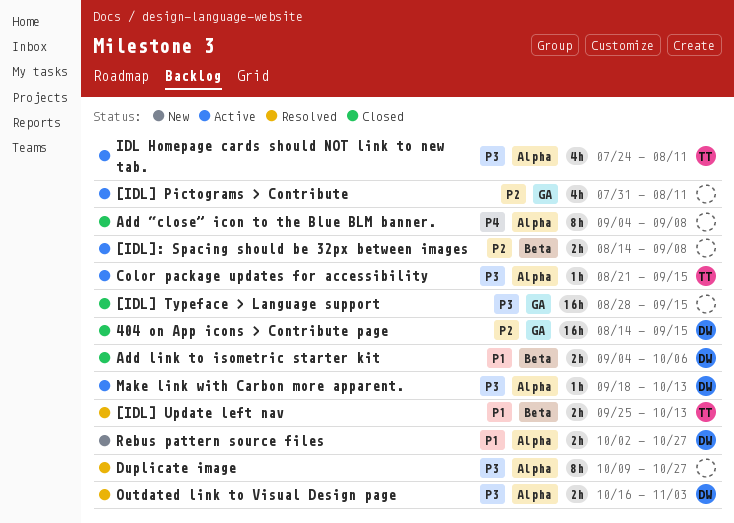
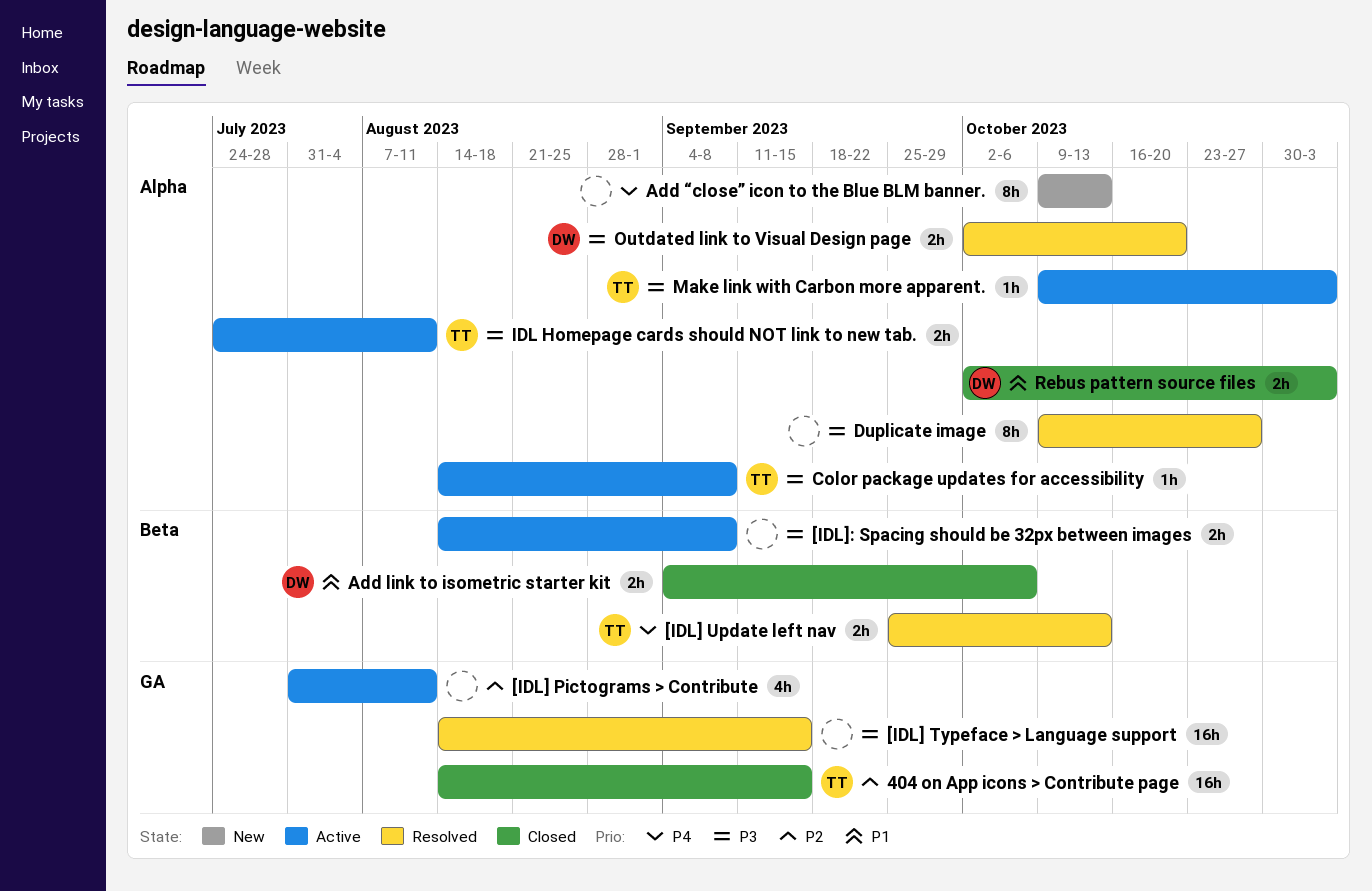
404 on App icons > Contribute page, owner: DW -> TT
[IDL] Typeface > Language support, status: Closed -> Resolved
[IDL] Typeface > Language support, start: Aug 28 -> Aug 14
[IDL] Update left nav, priority: P1 -> P4
[IDL]: Spacing should be 32px between images, priority: P2 -> P3
Add “close” icon to the Blue BLM banner., status: Closed -> New
Add “close” icon to the Blue BLM banner., start: Sep 4 -> Oct 9
Add “close” icon to the Blue BLM banner., due: Sep 8 -> Oct 13
Color package updates for accessibility, start: Aug 21 -> Aug 14
Color package updates for accessibility, due: Sep 15 -> Sep 8
IDL Homepage cards should NOT link to new tab., estimate: 4h -> 2h
Make link with Carbon more apparent., owner: DW -> TT
Make link with Carbon more apparent., start: Sep 18 -> Oct 9
Make link with Carbon more apparent., due: Oct 13 -> Nov 3
Outdated link to Visual Design page, start: Oct 16 -> Oct 2
Outdated link to Visual Design page, due: Nov 3 -> Oct 20
Rebus pattern source files, status: New -> Closed
Rebus pattern source files, due: Oct 27 -> Nov 3

